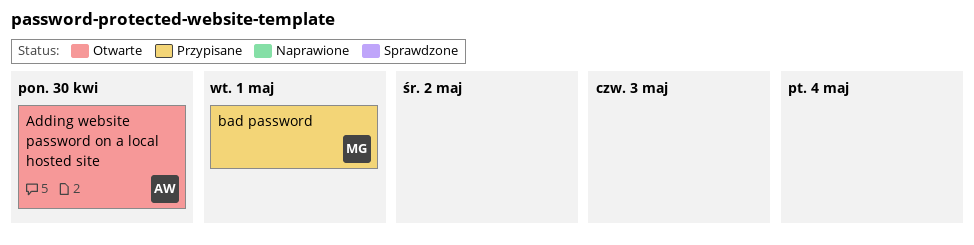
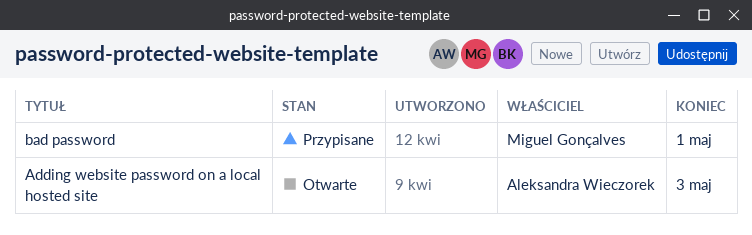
Adding website password on a local hosted site, due: Apr 30 -> May 3

